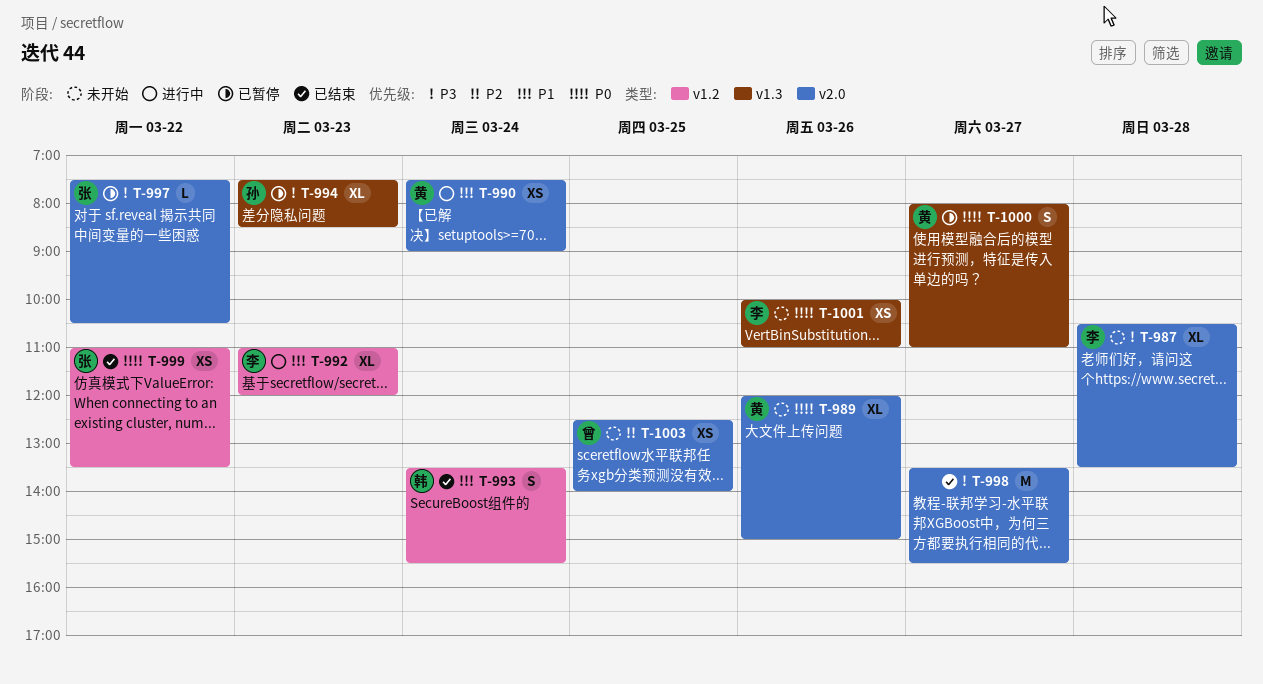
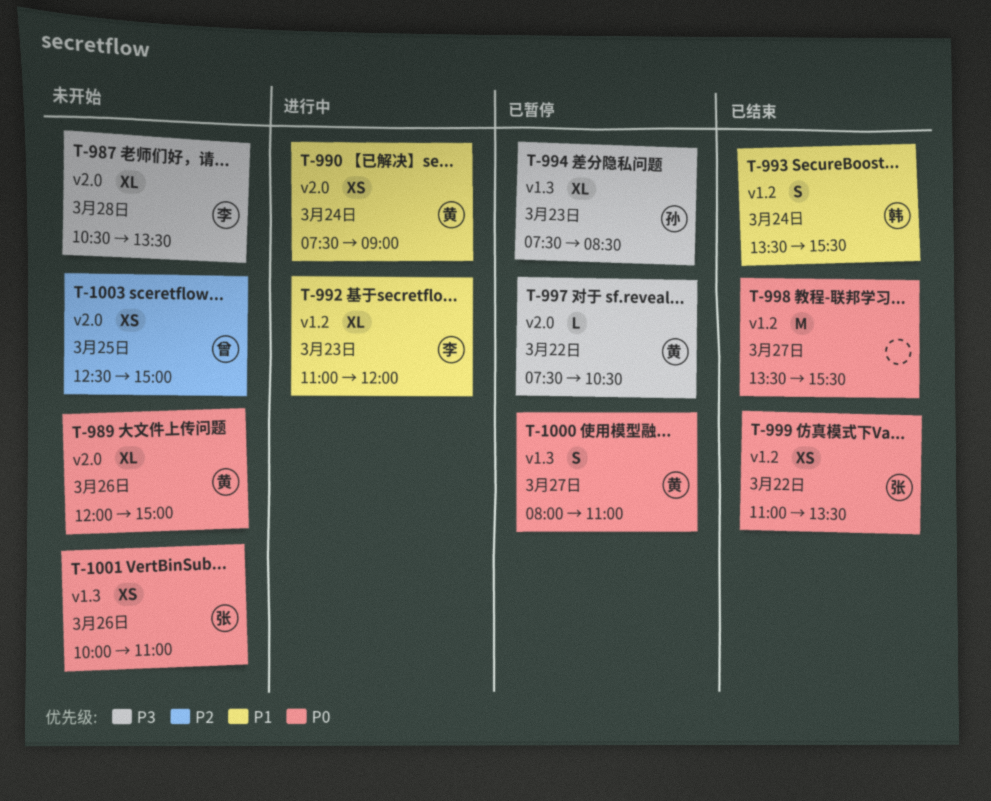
T-997, owner: 张 -> 黄
T-998, priority: P3 -> P0
T-998, label: v2.0 -> v1.2
T-1001, owner: 李 -> 张
T-1003, ends: 14:00 -> 15:00

